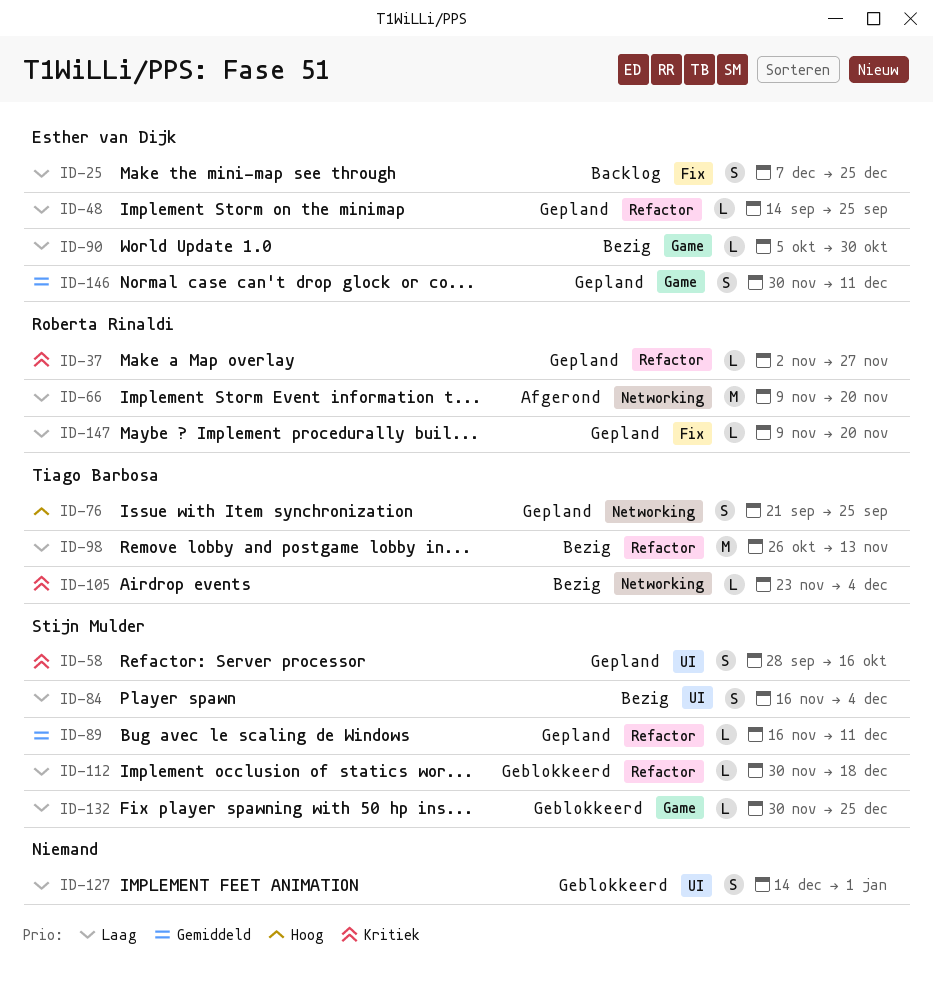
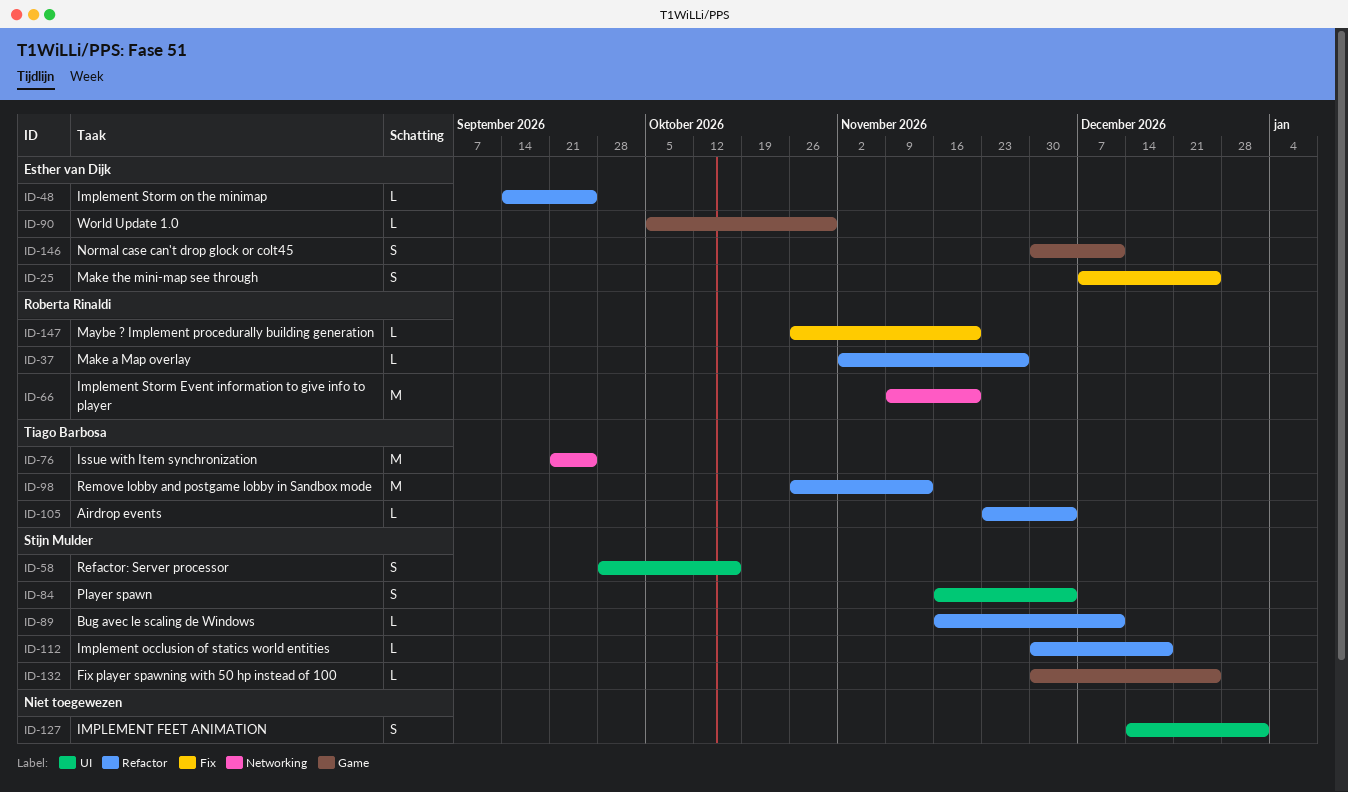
ID-76, estimate: S -> M
ID-105, label: Networking -> Refactor
ID-147, start: Nov 9 -> Oct 26

